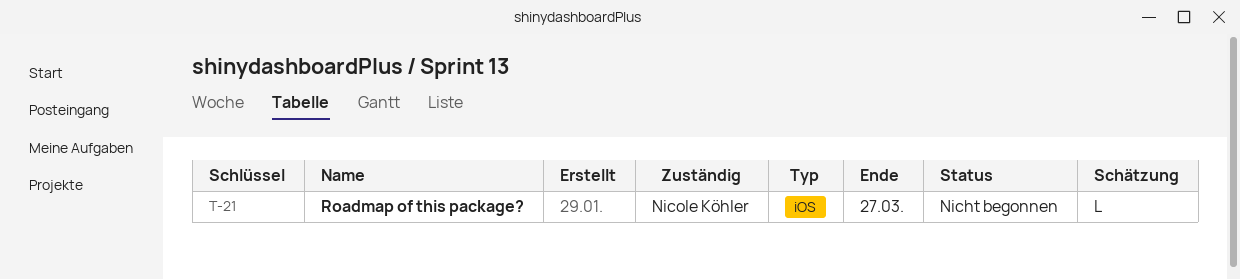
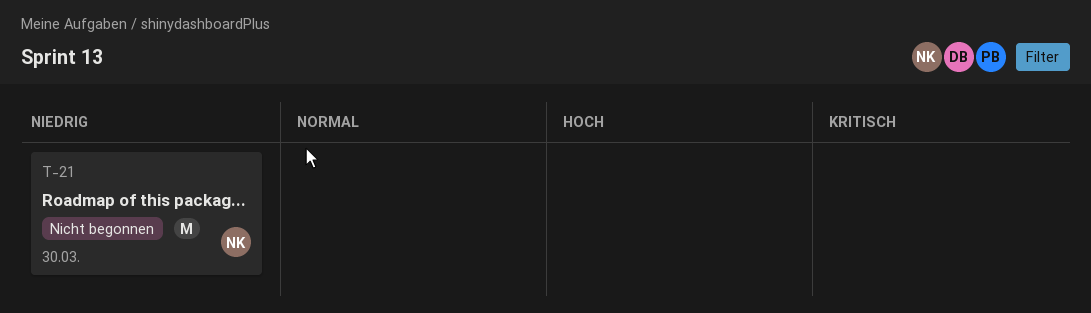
T-21, estimate: L -> M
T-21, due: Mar 27 -> Mar 30

